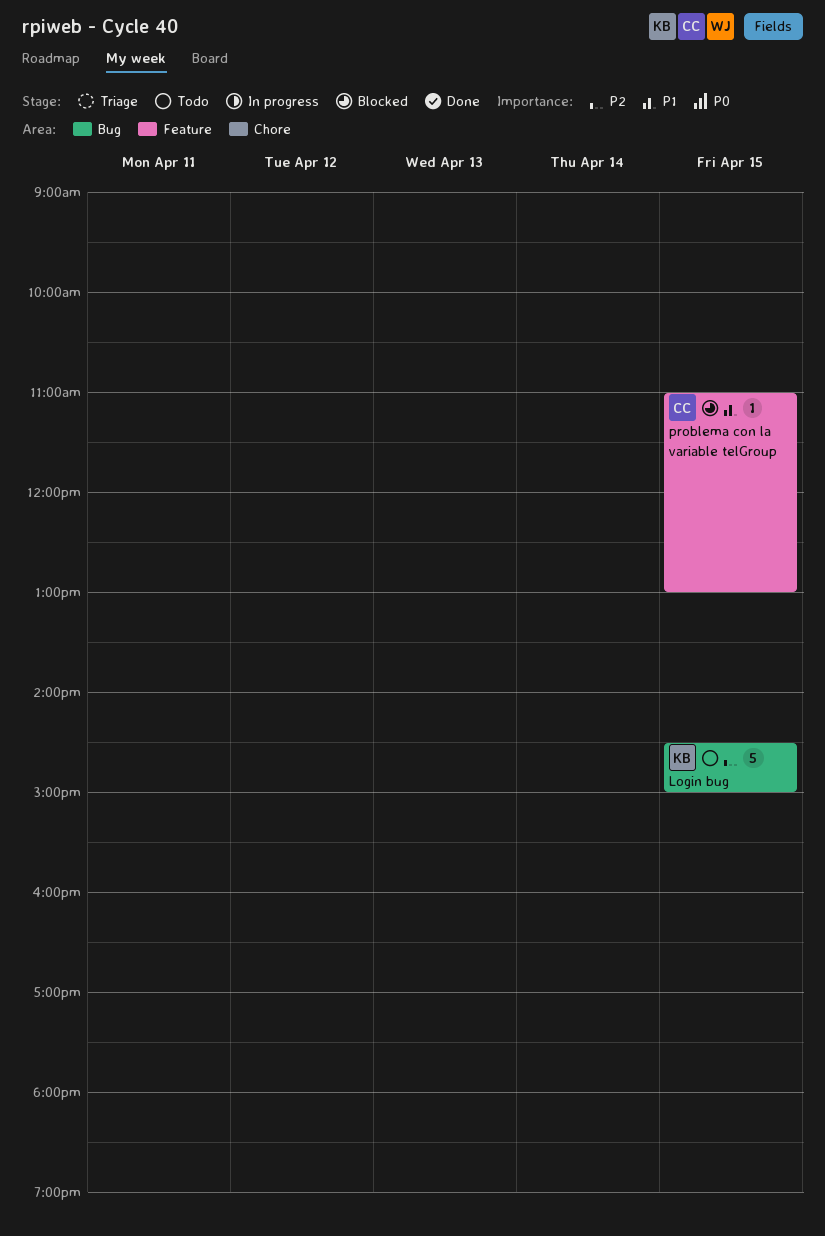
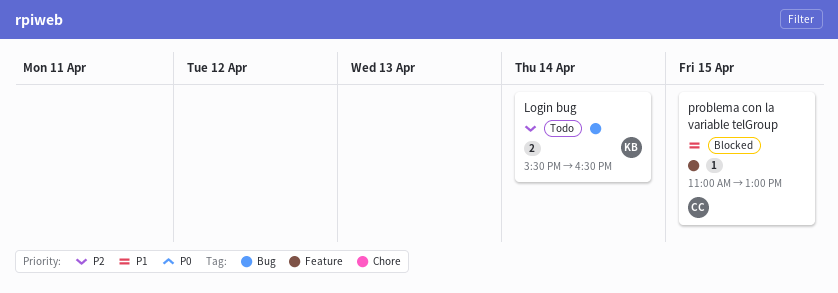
Login bug, estimate: 5 -> 2
Login bug, day: Apr 15 -> Apr 14
Login bug, begins: 14:30 -> 15:30
Login bug, ends: 15:00 -> 16:30

